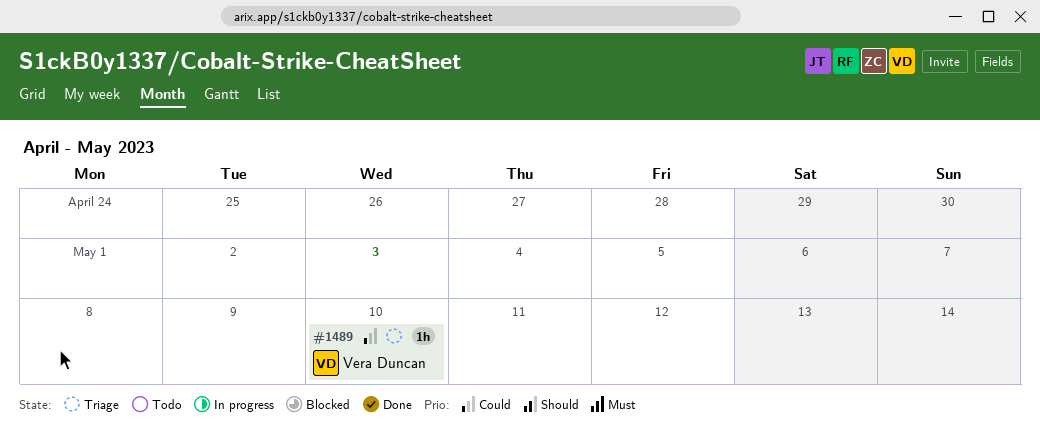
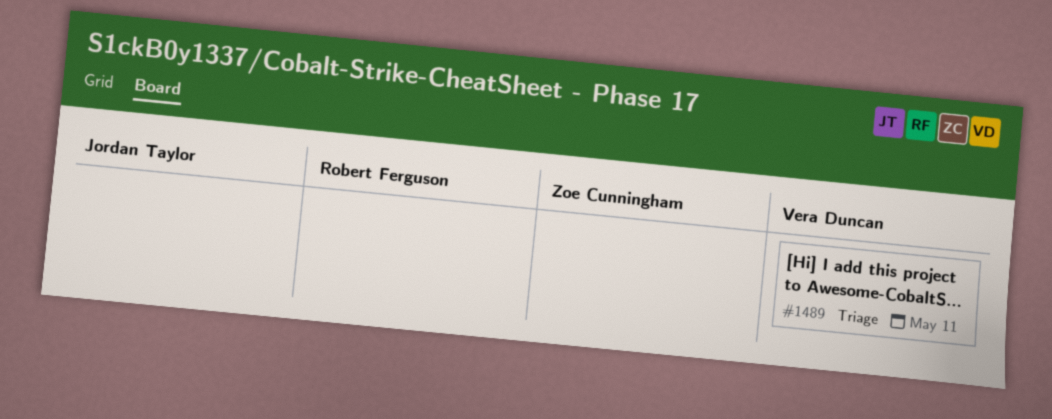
#1489, due: May 10 -> May 11

